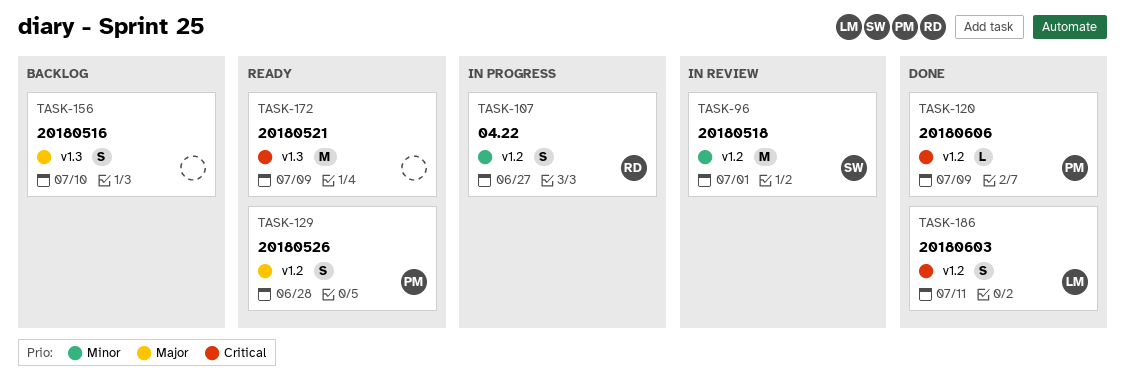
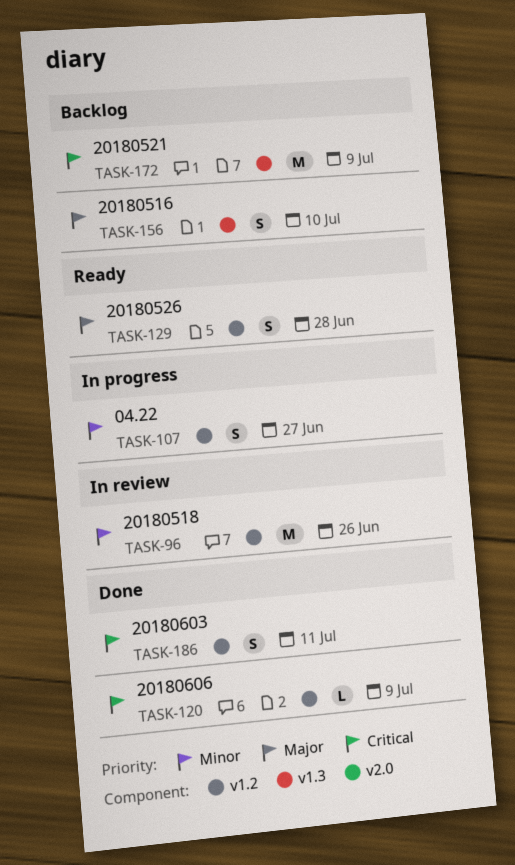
TASK-96, due: Jul 1 -> Jun 26
TASK-172, status: Ready -> Backlog

